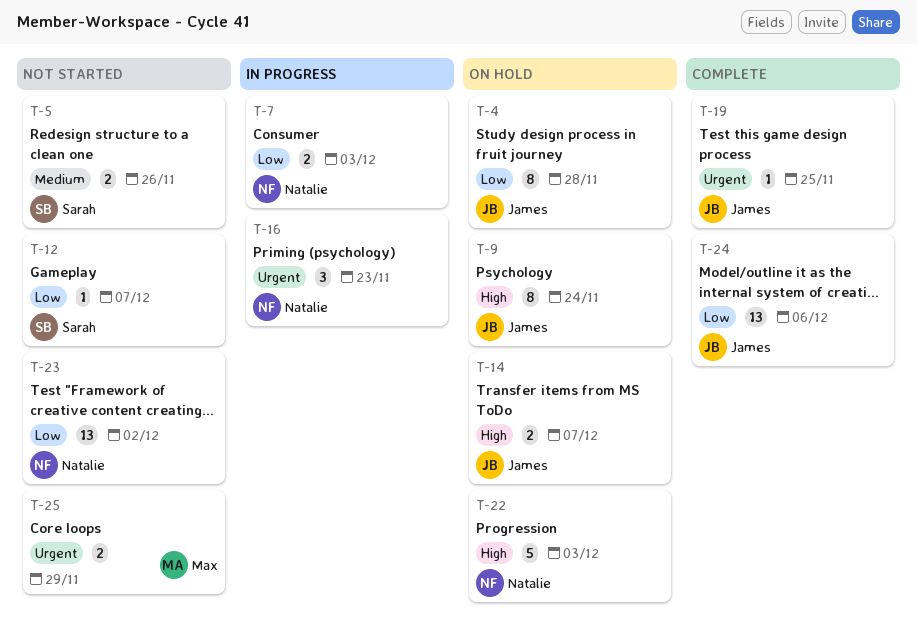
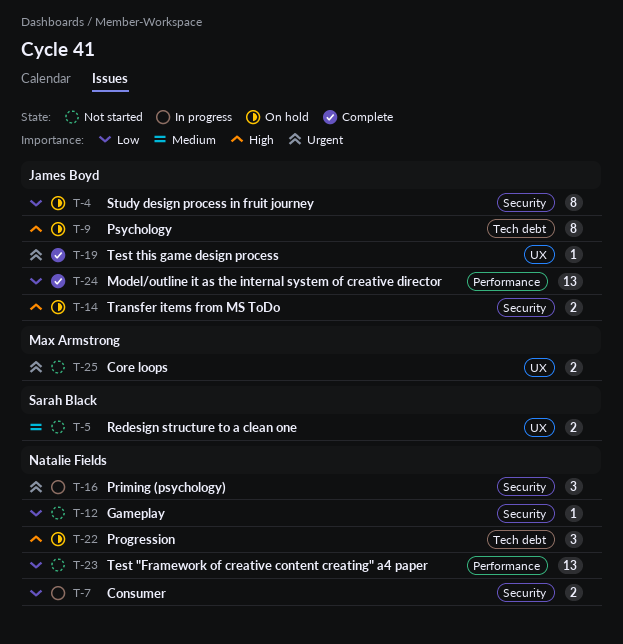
T-12, owner: Sarah Black -> Natalie Fields
T-22, estimate: 5 -> 3

